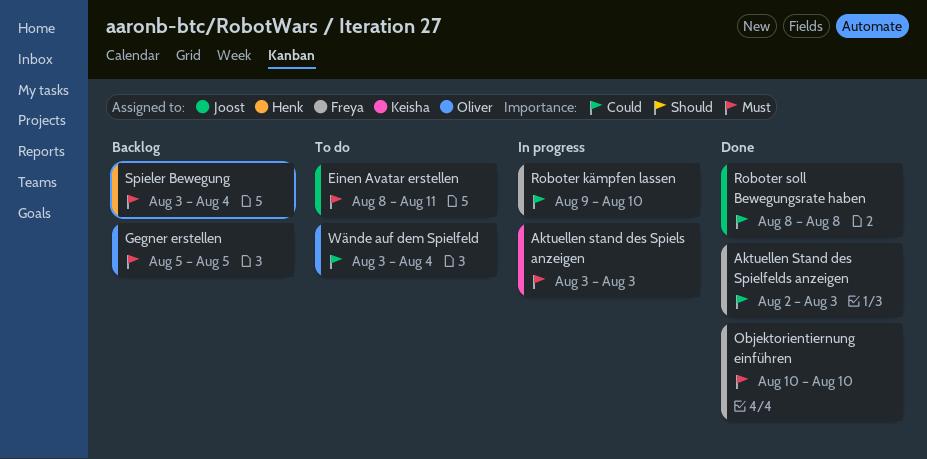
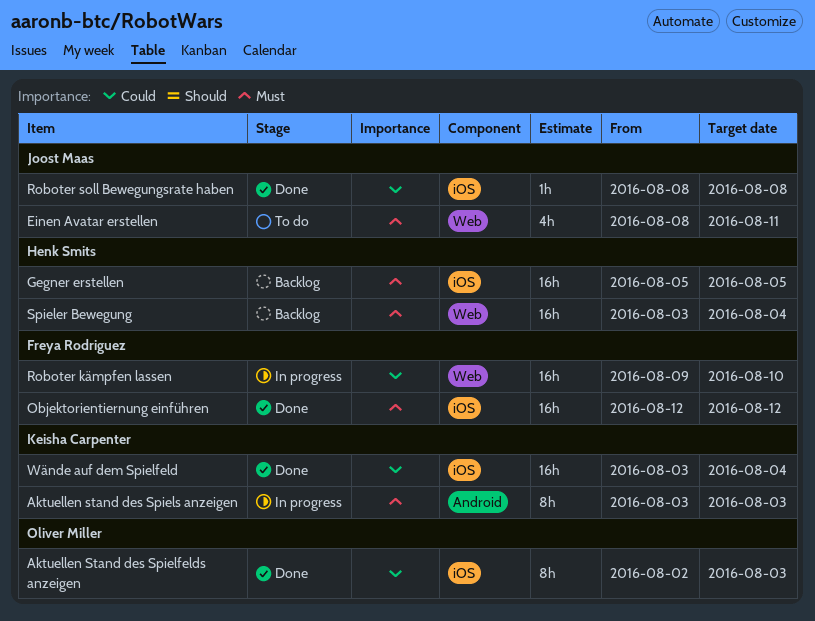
Aktuellen Stand des Spielfelds anzeigen, owner: Freya Rodriguez -> Oliver Miller
Gegner erstellen, owner: Oliver Miller -> Henk Smits
Objektorientiernung einführen, start: Aug 10 -> Aug 12
Objektorientiernung einführen, due: Aug 10 -> Aug 12
Wände auf dem Spielfeld, status: To do -> Done
Wände auf dem Spielfeld, owner: Oliver Miller -> Keisha Carpenter

